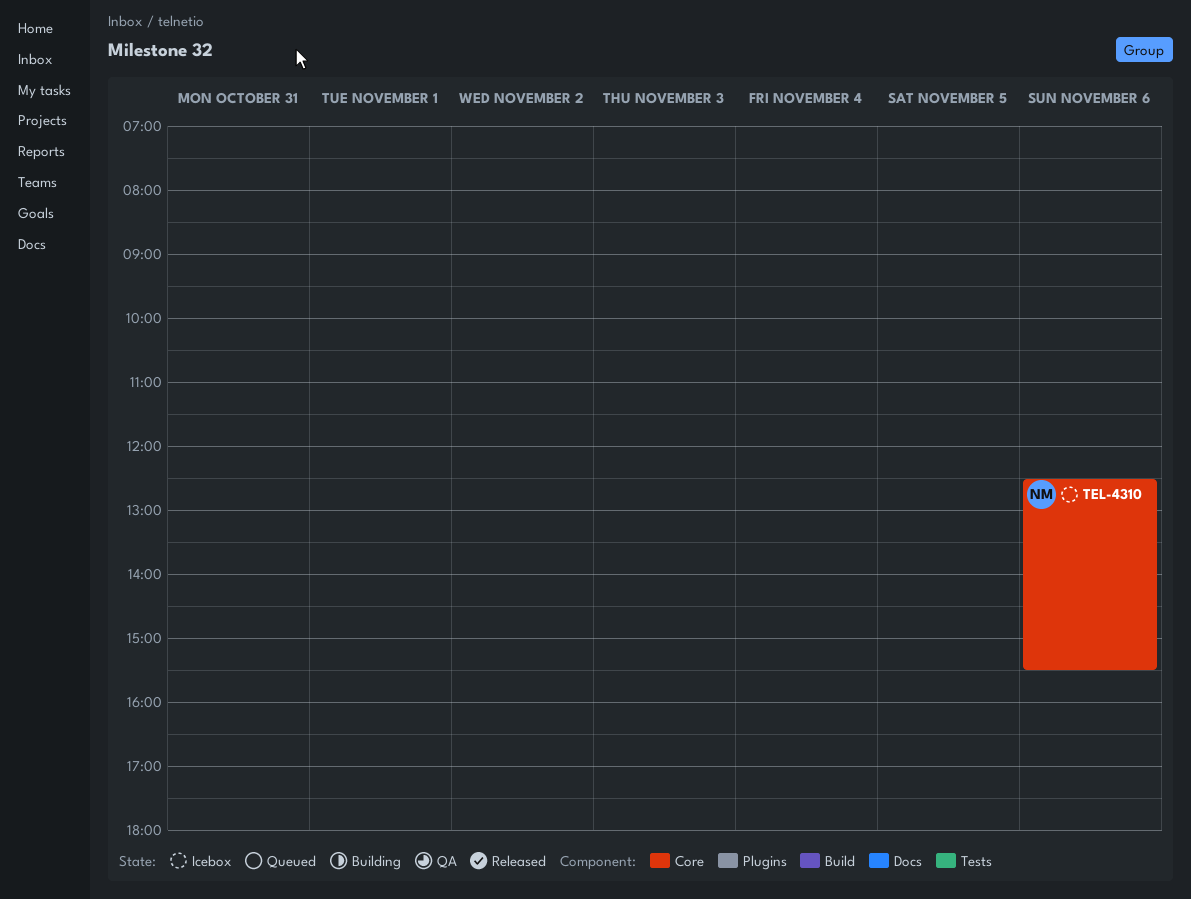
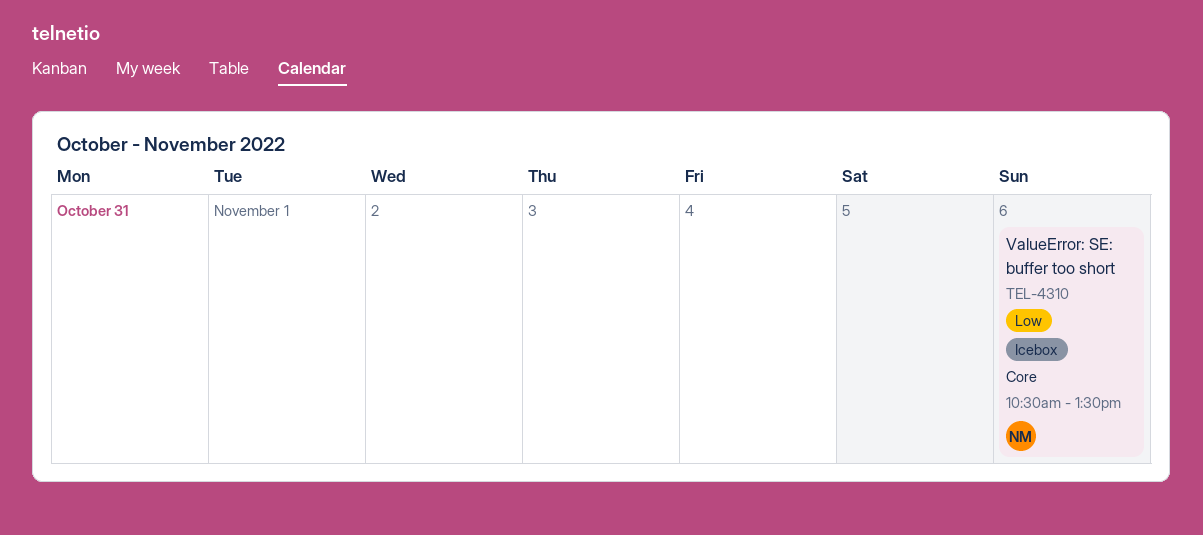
TEL-4310, begins: 12:30 -> 10:30
TEL-4310, ends: 15:30 -> 13:30

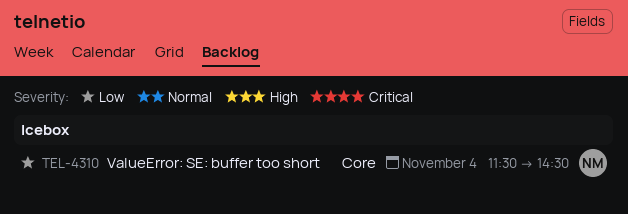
TEL-4310, day: Nov 6 -> Nov 4
TEL-4310, begins: 10:30 -> 11:30
TEL-4310, ends: 13:30 -> 14:30

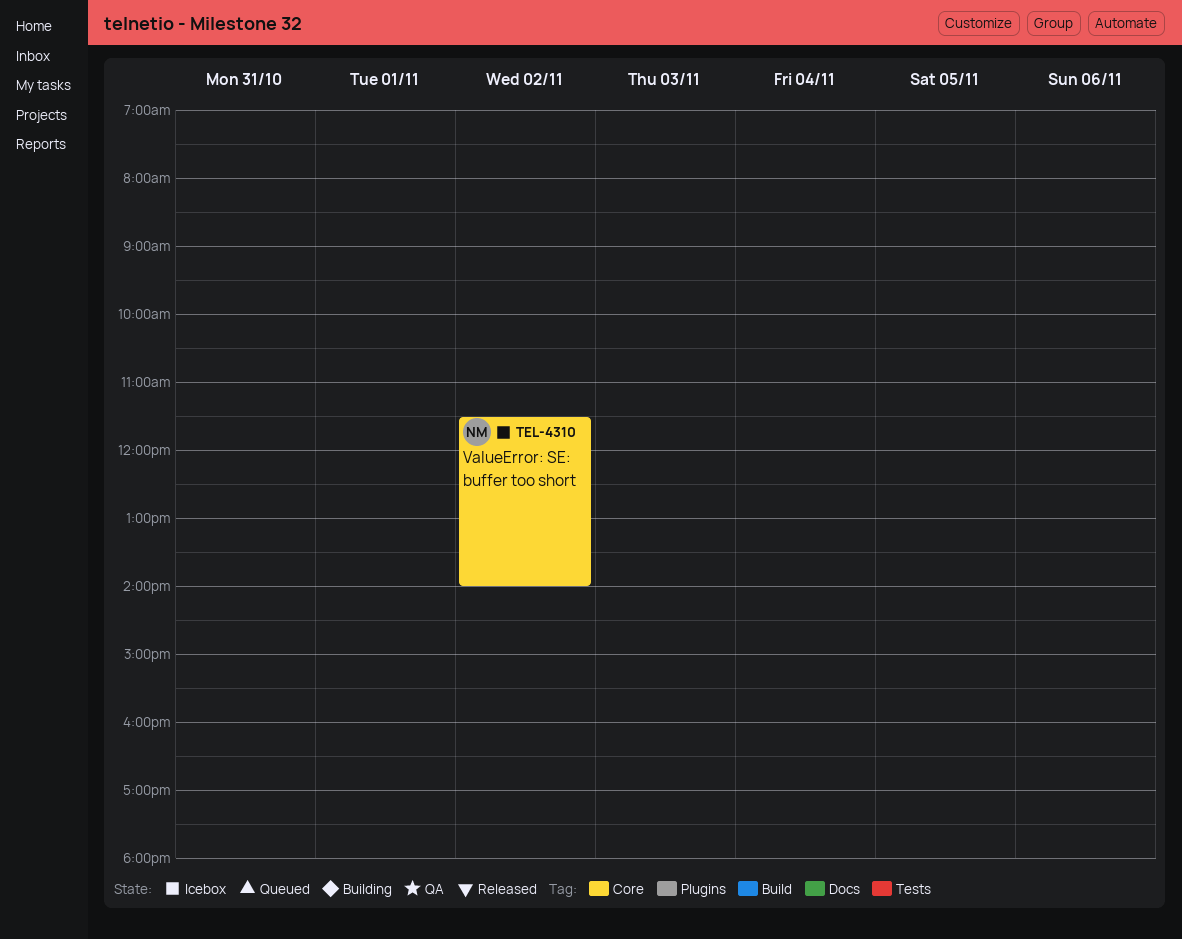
TEL-4310, day: Nov 4 -> Nov 2
TEL-4310, ends: 14:30 -> 14:00

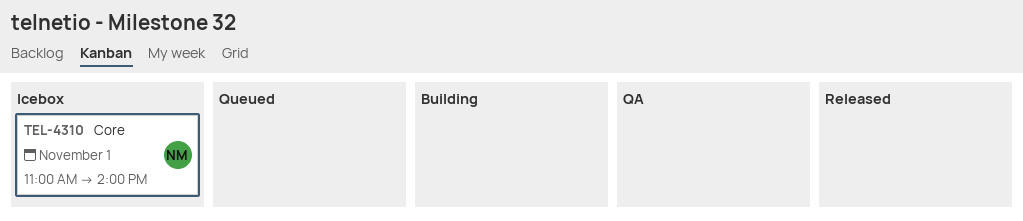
TEL-4310, day: Nov 2 -> Nov 1
TEL-4310, begins: 11:30 -> 11:00

